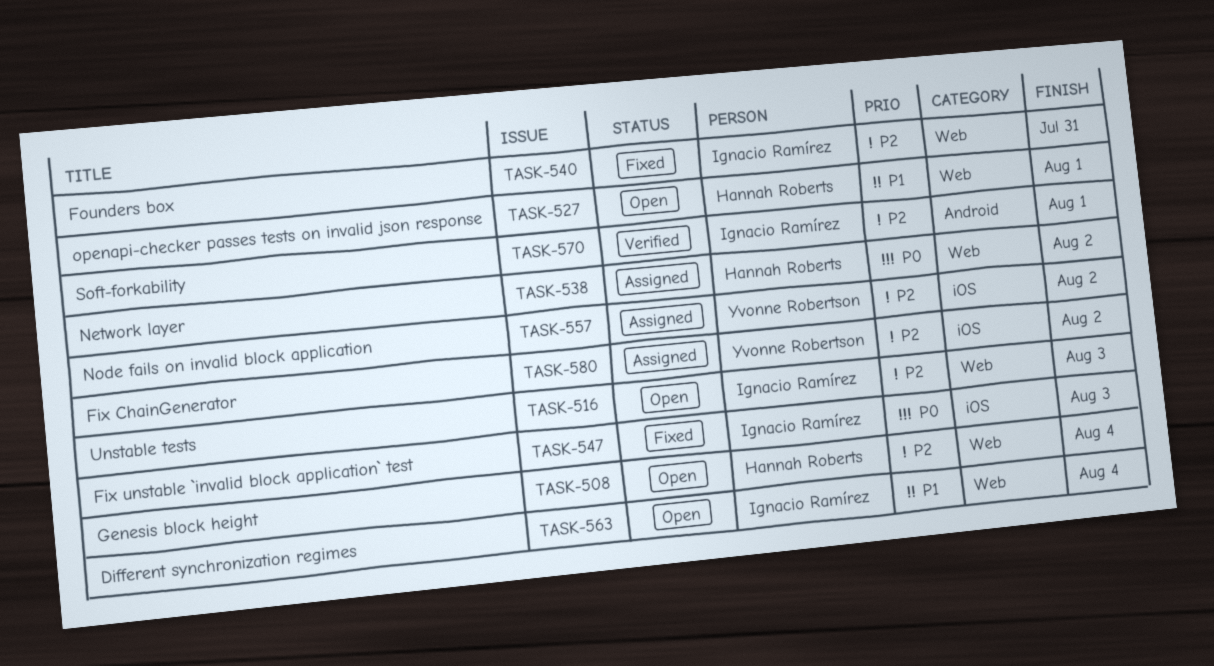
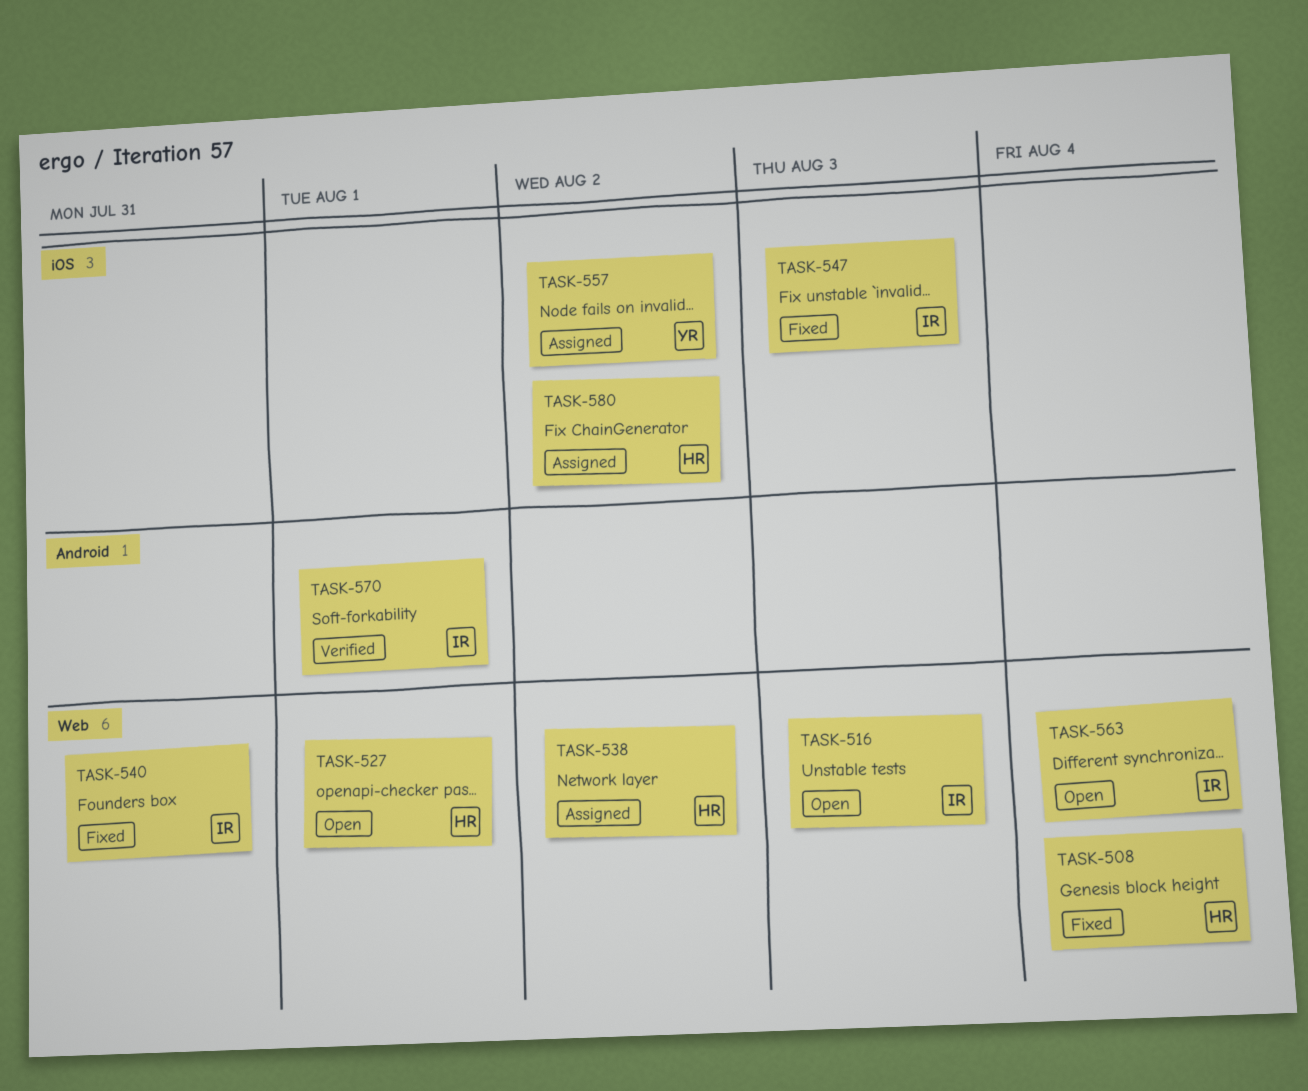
TASK-508, status: Open -> Fixed
TASK-580, owner: Yvonne Robertson -> Hannah Roberts

